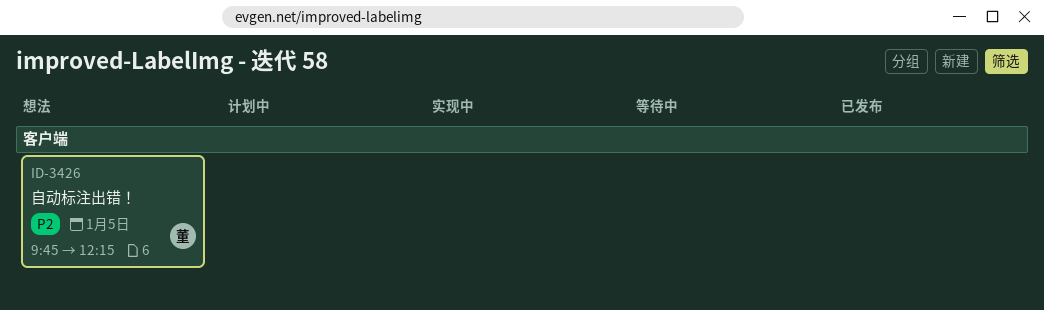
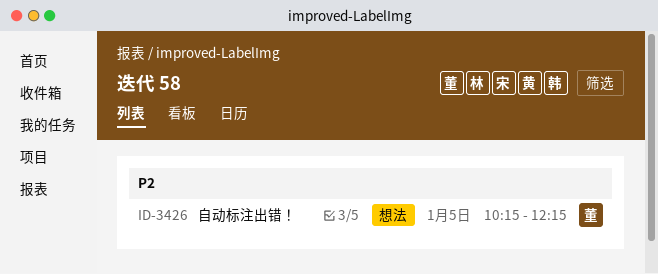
ID-3426, begins: 09:45 -> 10:15

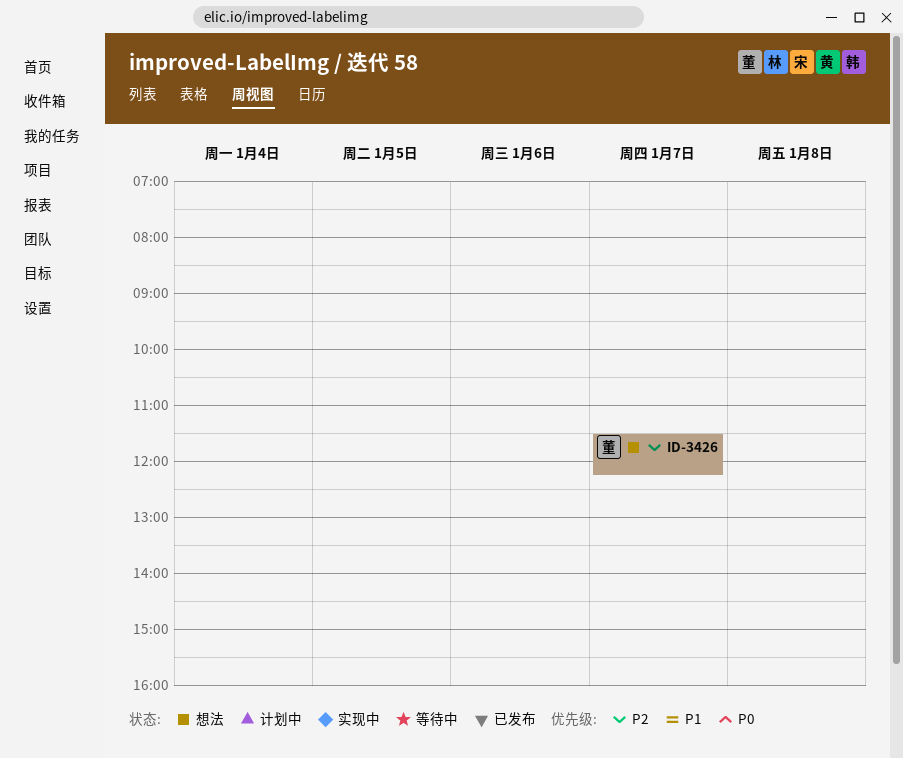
ID-3426, day: Jan 5 -> Jan 7
ID-3426, begins: 10:15 -> 11:30

